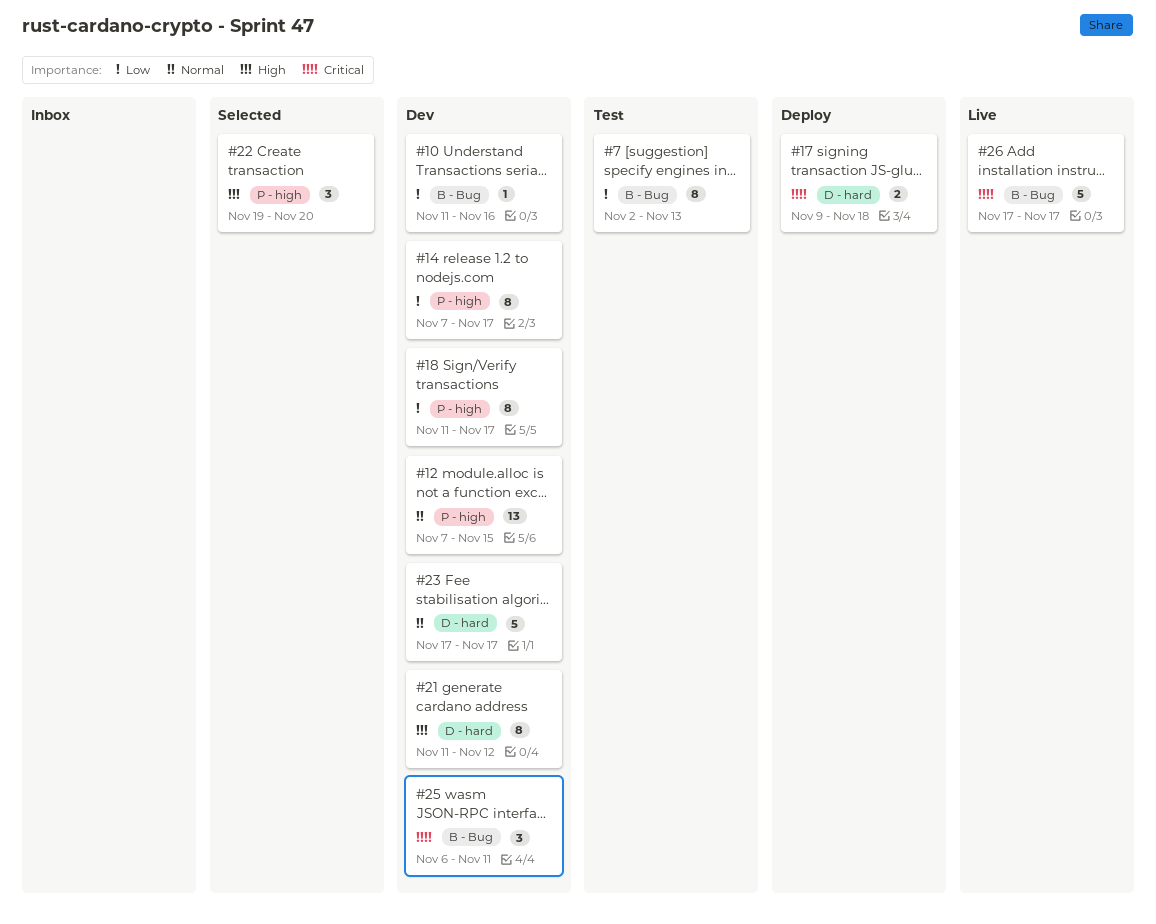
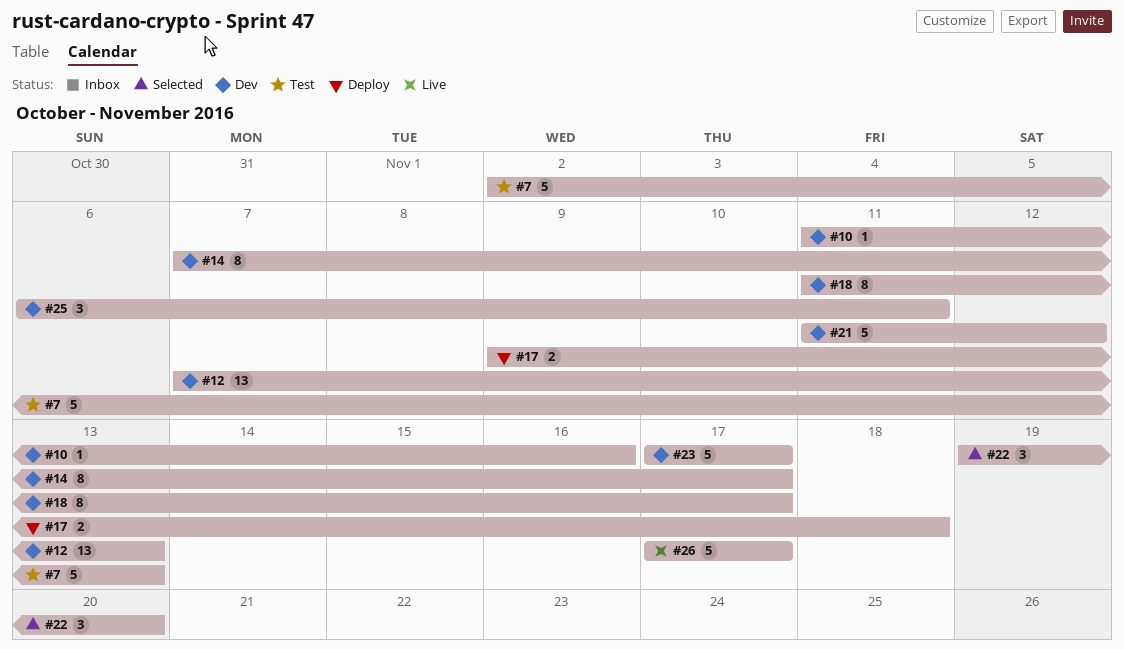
#7, estimate: 8 -> 5
#12, due: Nov 15 -> Nov 13
#21, estimate: 8 -> 5

